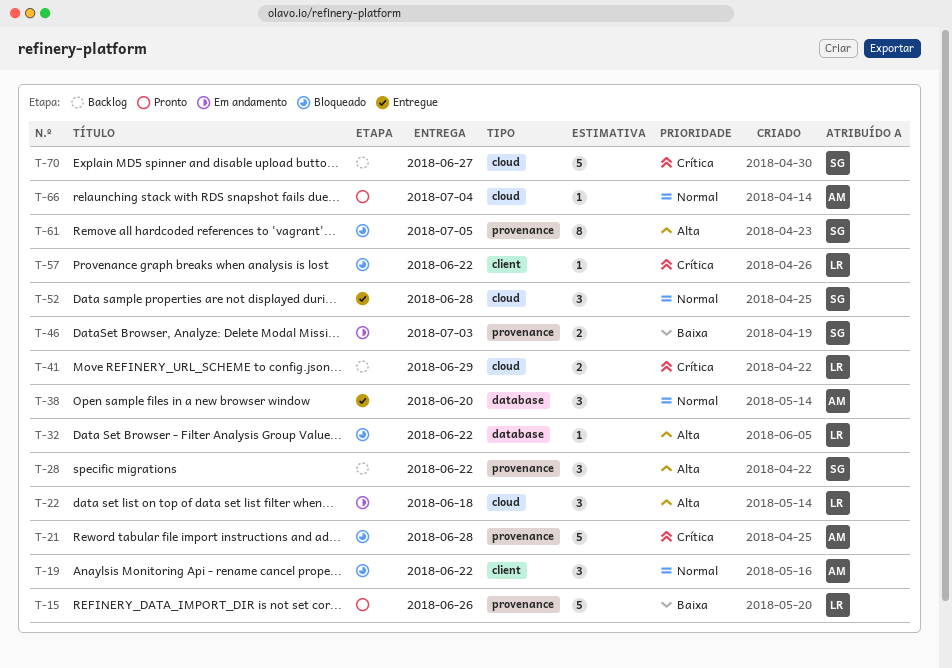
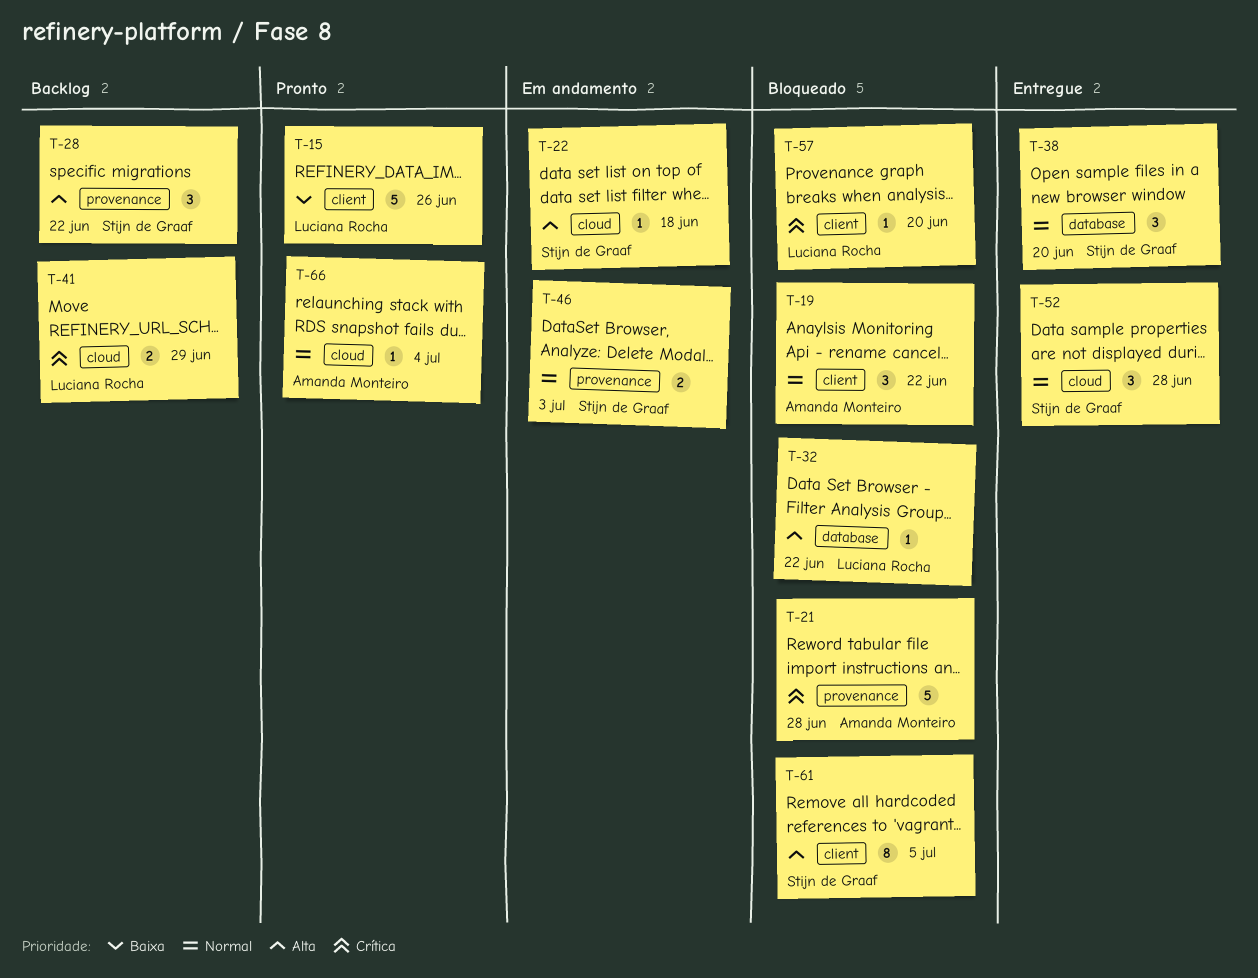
T-15, label: provenance -> client
T-22, owner: Luciana Rocha -> Stijn de Graaf
T-22, estimate: 3 -> 1
T-38, owner: Amanda Monteiro -> Stijn de Graaf
T-46, priority: Baixa -> Normal
T-57, due: Jun 22 -> Jun 20
T-61, label: provenance -> client
T-70: present -> none

